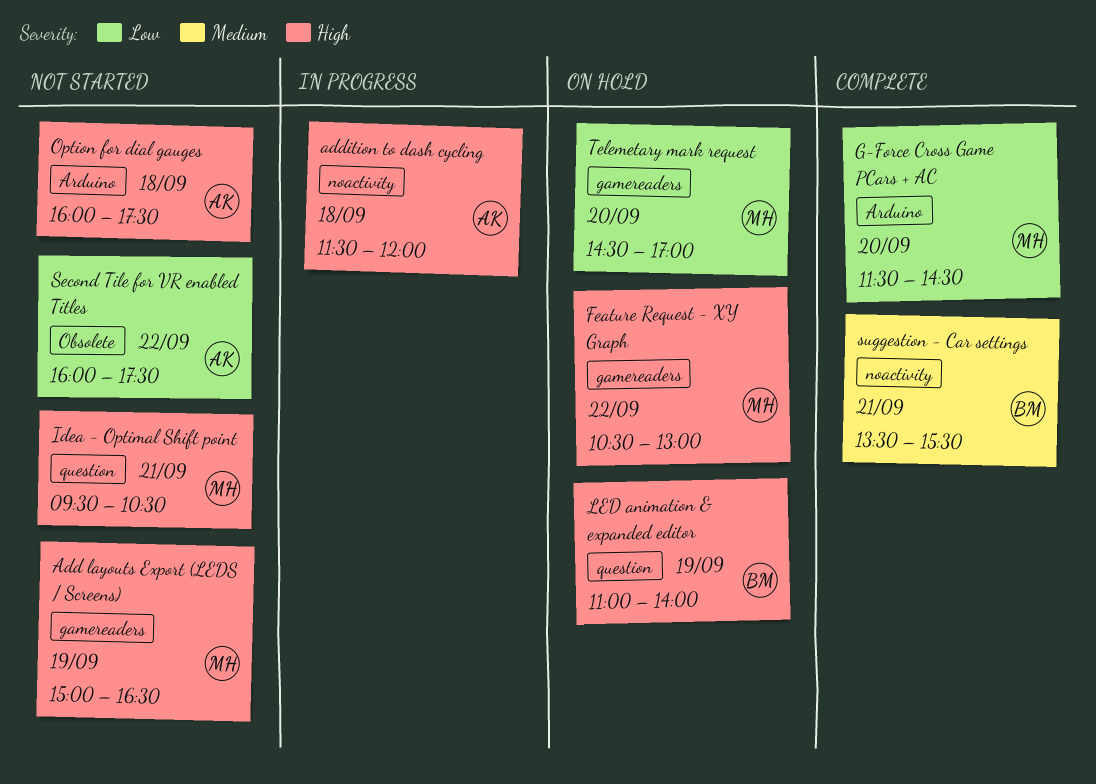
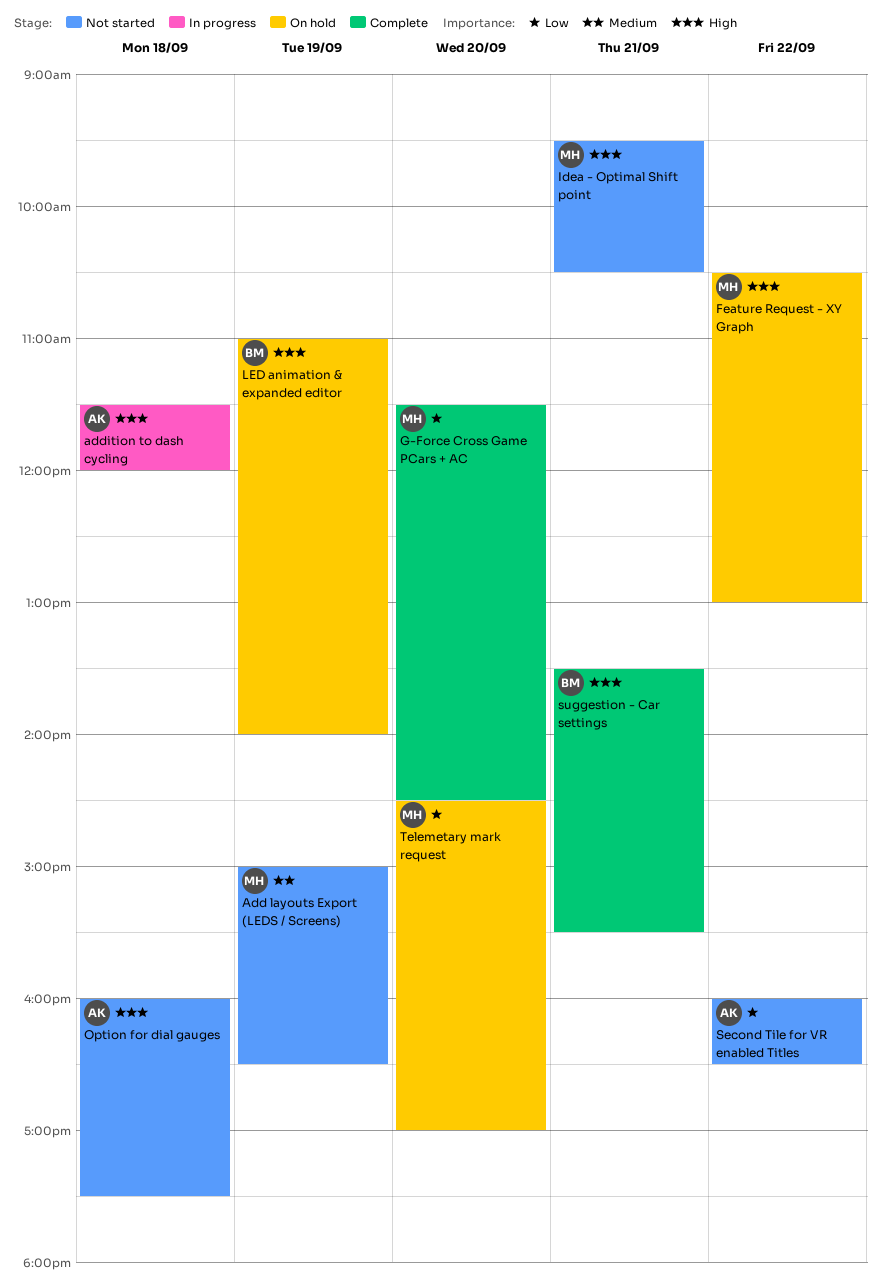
Add layouts Export (LEDS / Screens), priority: High -> Medium
Second Tile for VR enabled Titles, ends: 17:30 -> 16:30
suggestion - Car settings, priority: Medium -> High

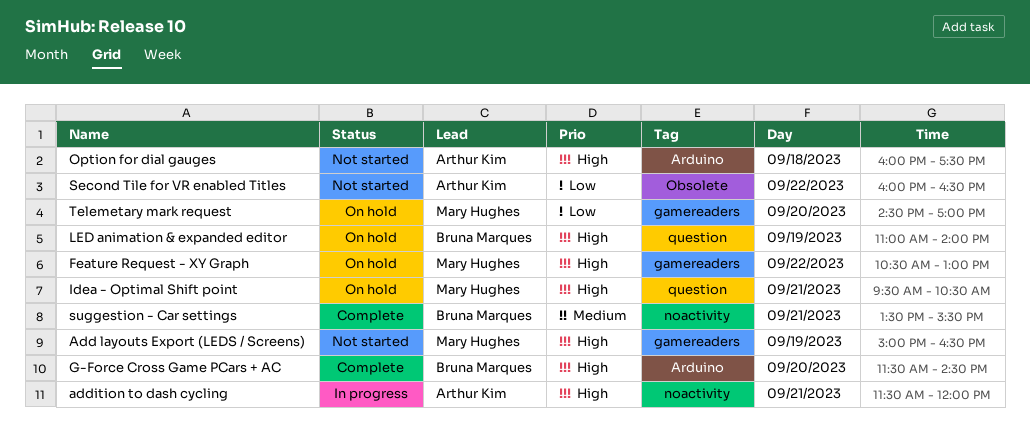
Add layouts Export (LEDS / Screens), priority: Medium -> High
addition to dash cycling, day: Sep 18 -> Sep 21
G-Force Cross Game PCars + AC, owner: Mary Hughes -> Bruna Marques
G-Force Cross Game PCars + AC, priority: Low -> High
Idea - Optimal Shift point, status: Not started -> On hold
suggestion - Car settings, priority: High -> Medium

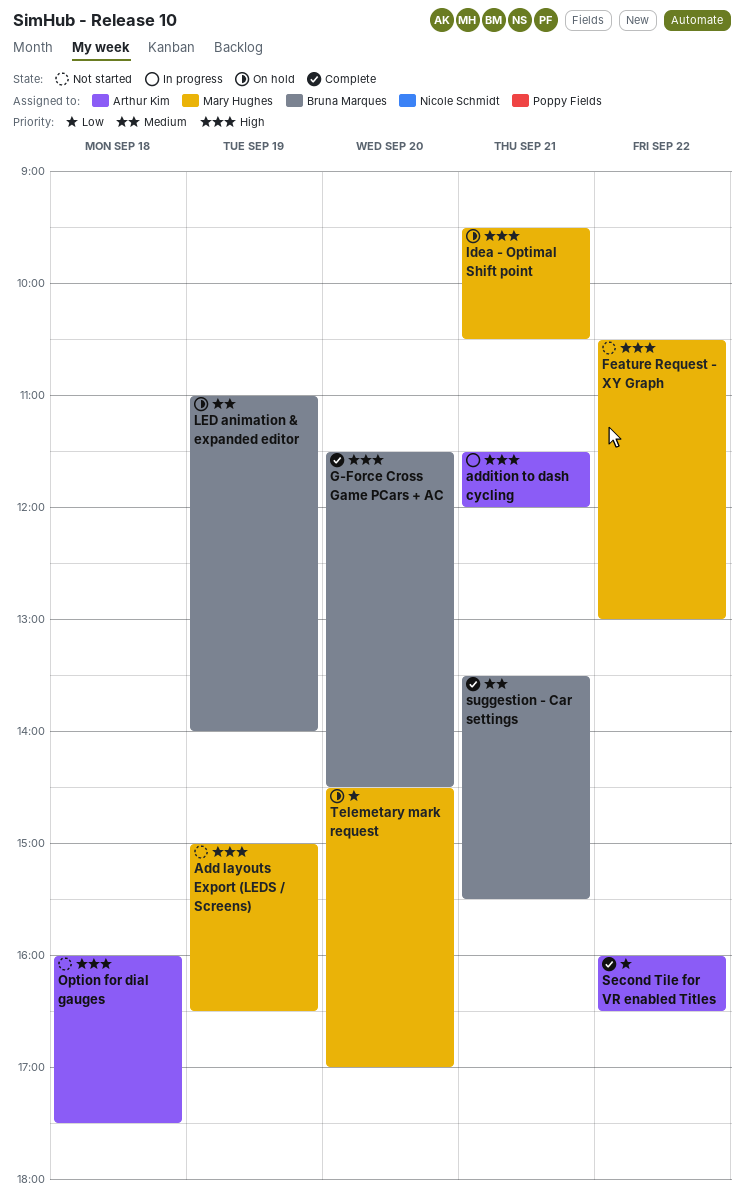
Feature Request - XY Graph, status: On hold -> Not started
LED animation & expanded editor, priority: High -> Medium
Second Tile for VR enabled Titles, status: Not started -> Complete

